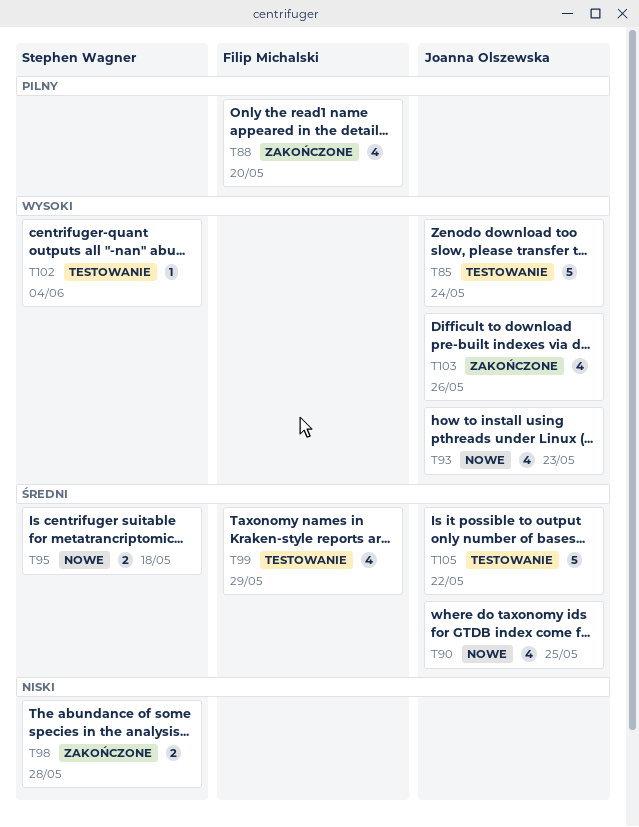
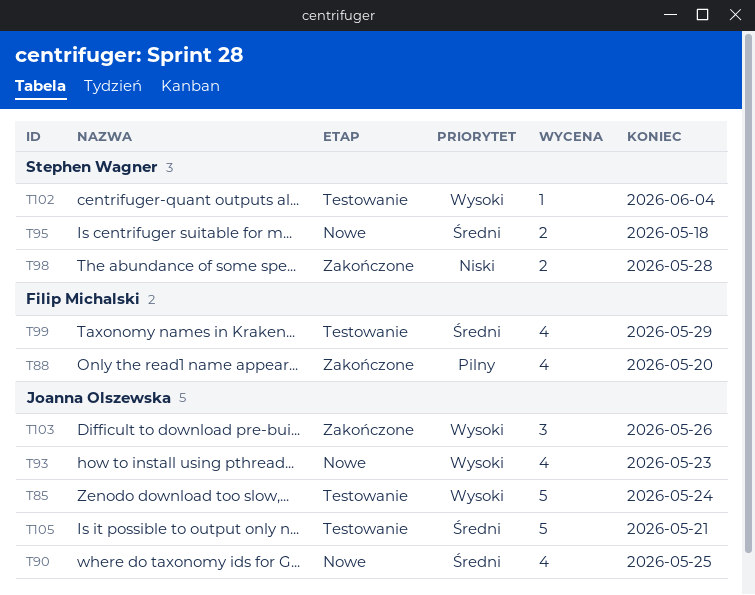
T103, estimate: 4 -> 3
T105, due: May 22 -> May 21

